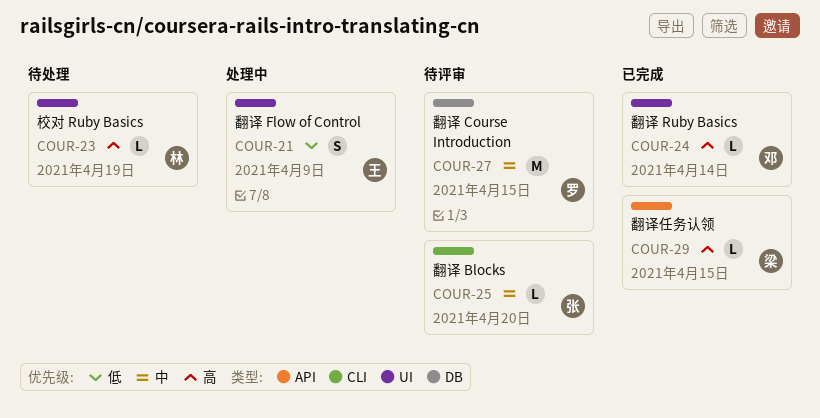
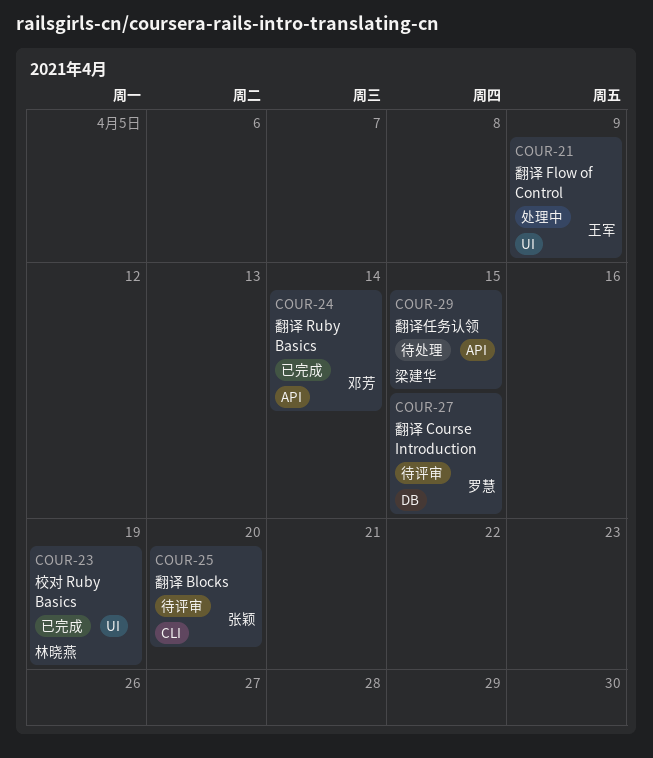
COUR-23, status: 待处理 -> 已完成
COUR-24, label: UI -> API
COUR-29, status: 已完成 -> 待处理

